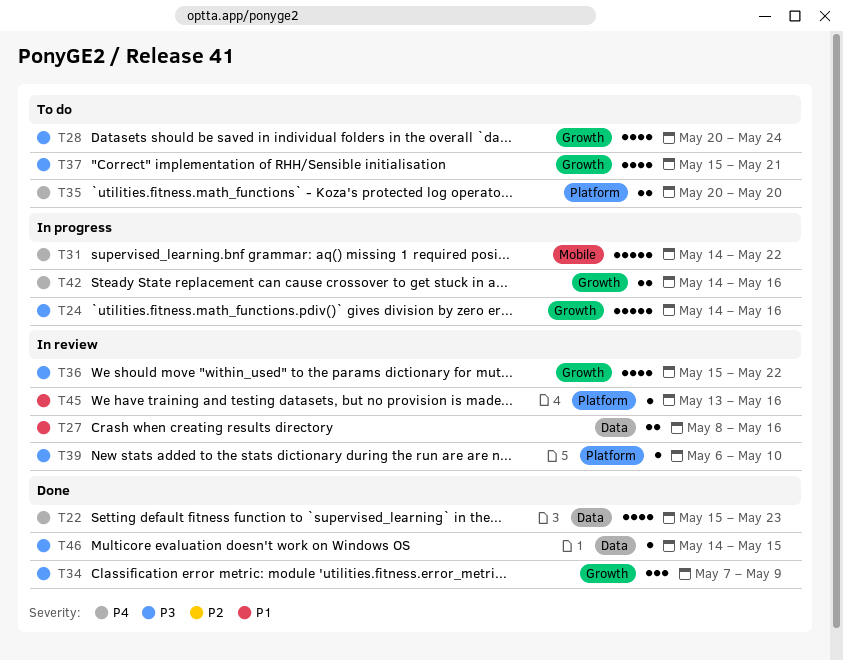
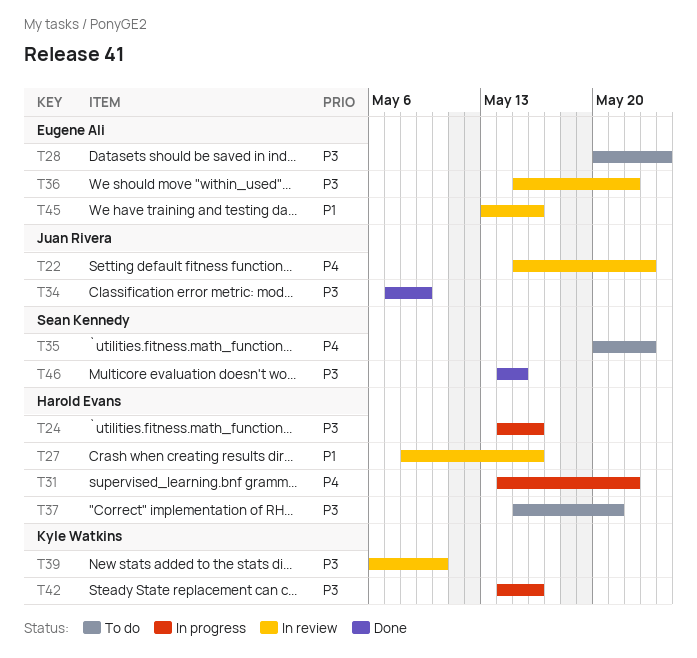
T22, status: Done -> In review
T35, due: May 20 -> May 23
T42, priority: P4 -> P3

